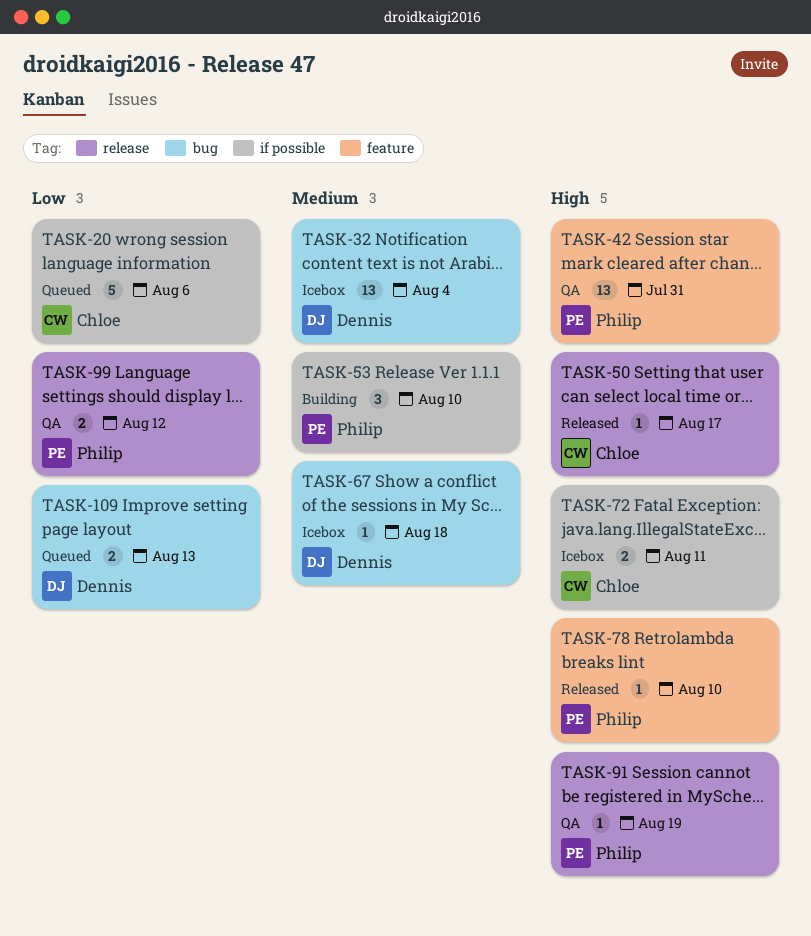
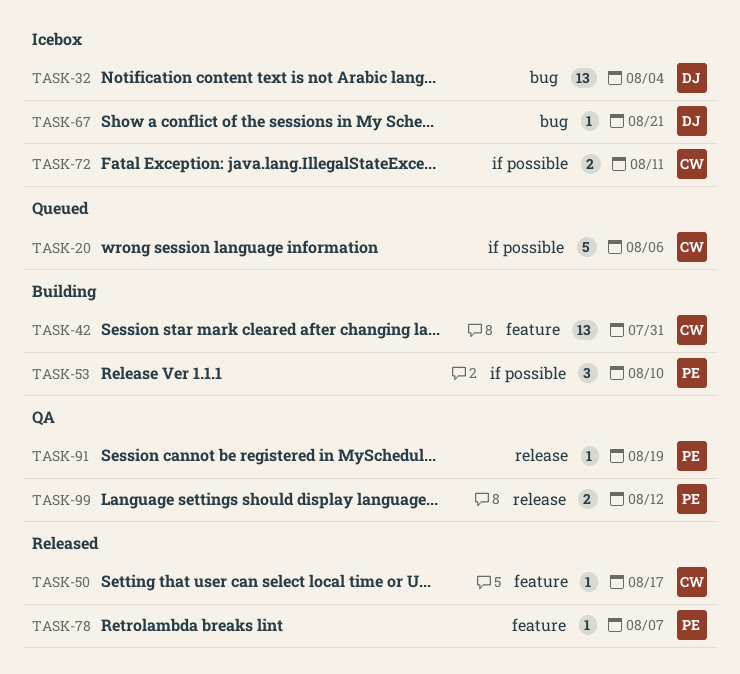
TASK-42, status: QA -> Building
TASK-42, owner: Philip -> Chloe
TASK-50, label: release -> feature
TASK-67, due: Aug 18 -> Aug 21
TASK-78, due: Aug 10 -> Aug 7
TASK-109: present -> none

